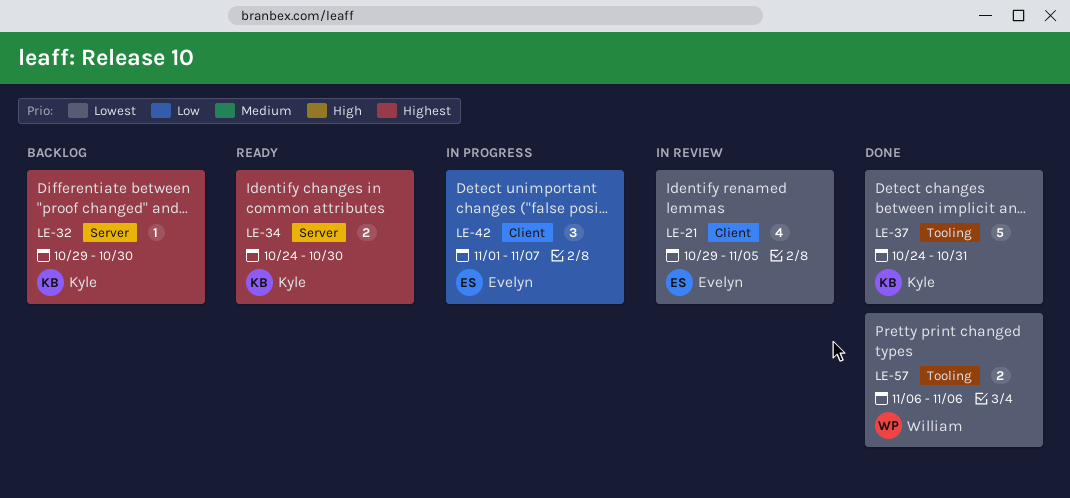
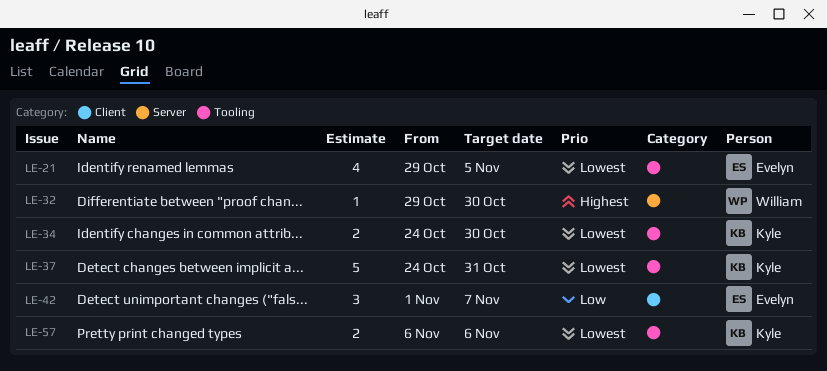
LE-21, label: Client -> Tooling
LE-32, owner: Kyle -> William
LE-34, priority: Highest -> Lowest
LE-34, label: Server -> Tooling
LE-57, owner: William -> Kyle

